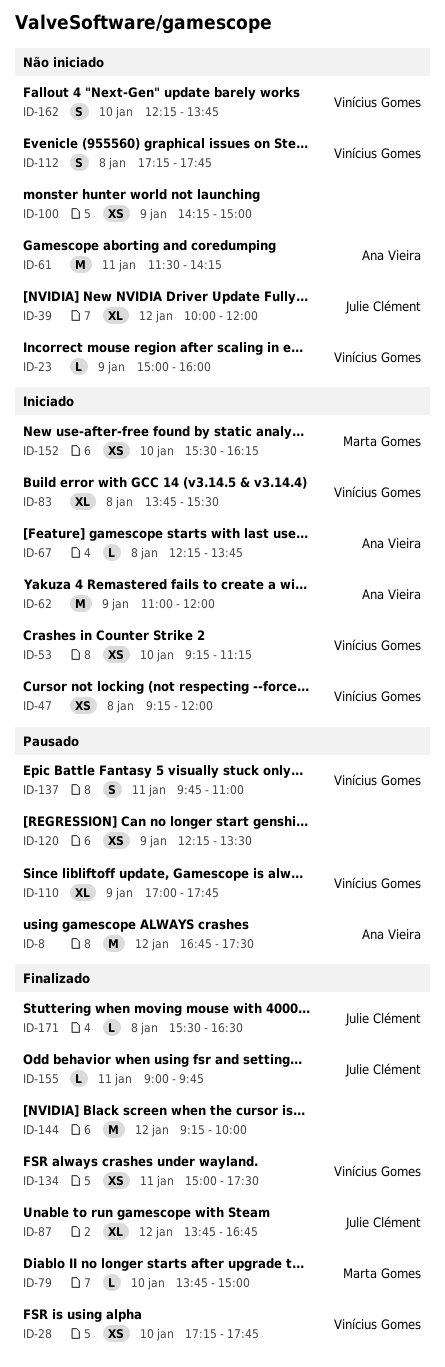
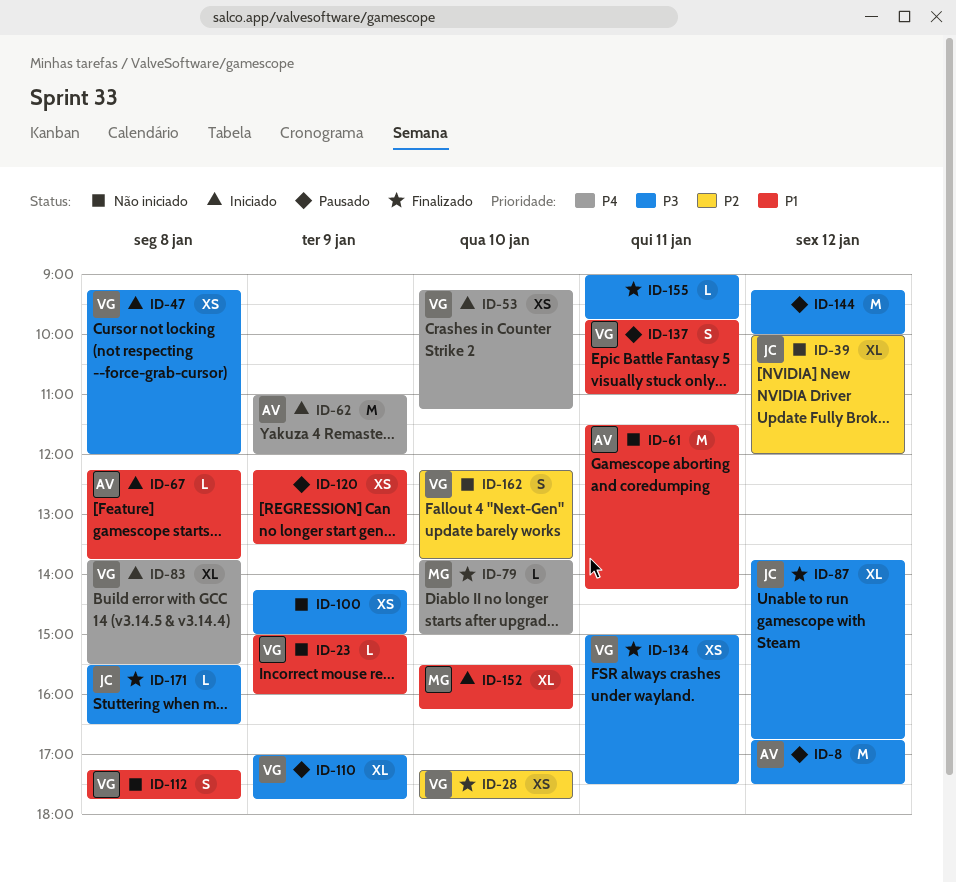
ID-144, status: Finalizado -> Pausado
ID-152, estimate: XS -> XL
ID-155, owner: Julie Clément -> none

